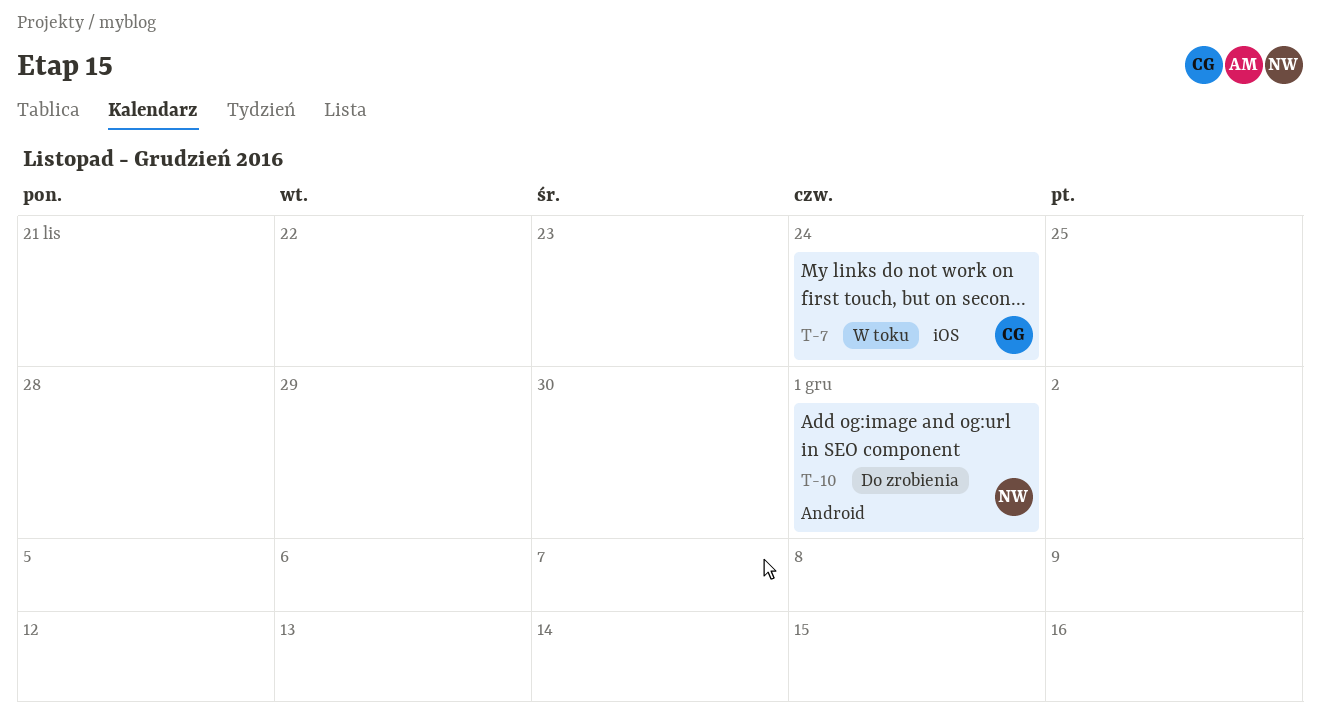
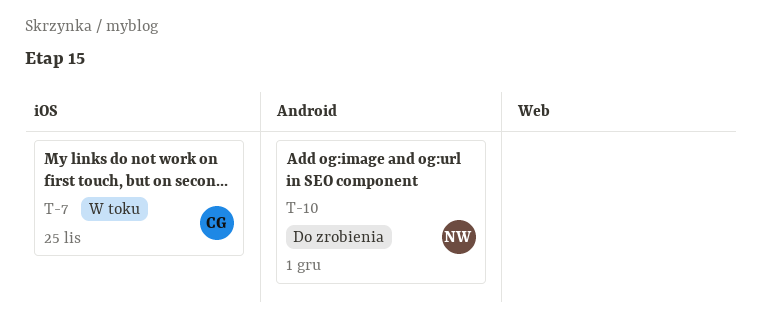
T-7, due: Nov 24 -> Nov 25

